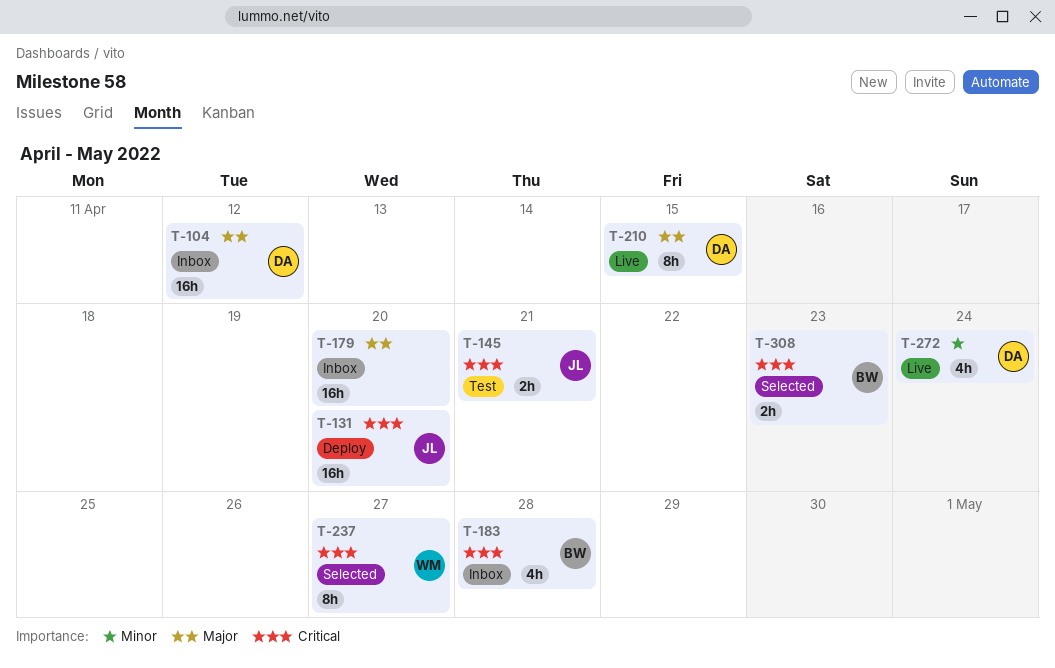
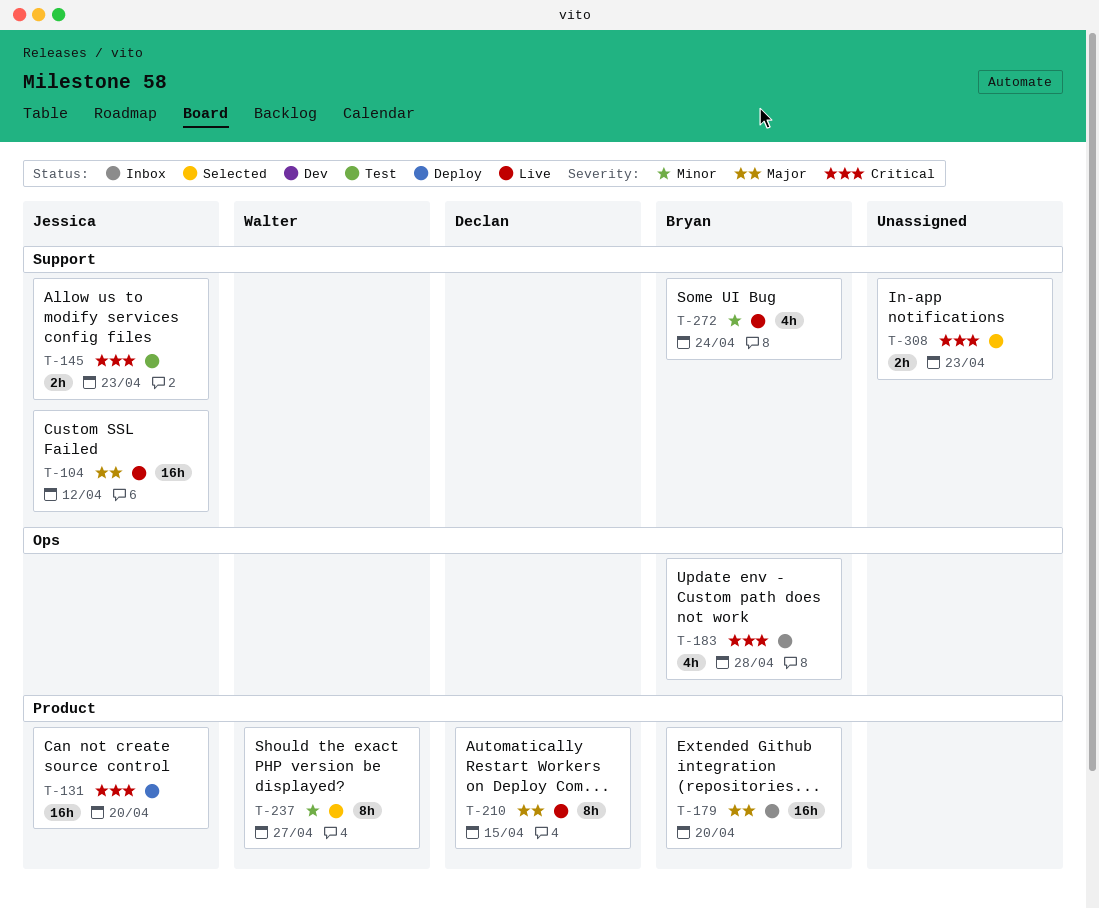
T-104, status: Inbox -> Live
T-104, owner: Declan -> Jessica
T-145, due: Apr 21 -> Apr 23
T-179, owner: none -> Bryan
T-237, priority: Critical -> Minor
T-272, owner: Declan -> Bryan
T-308, owner: Bryan -> none

